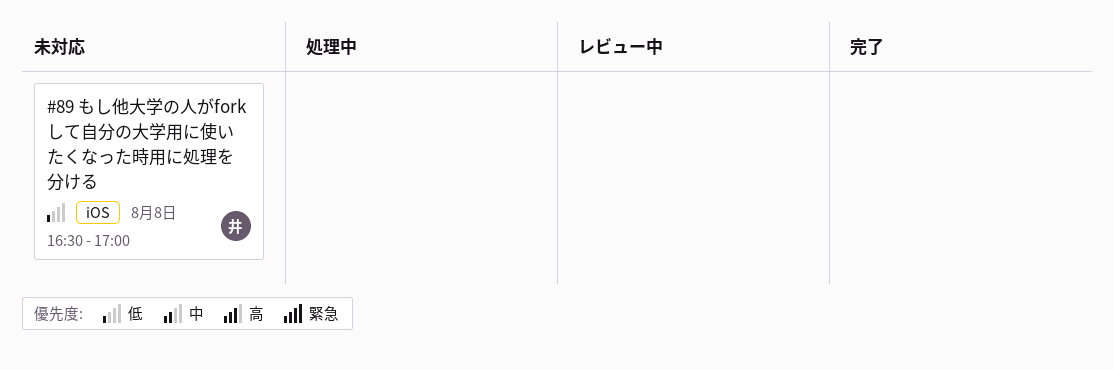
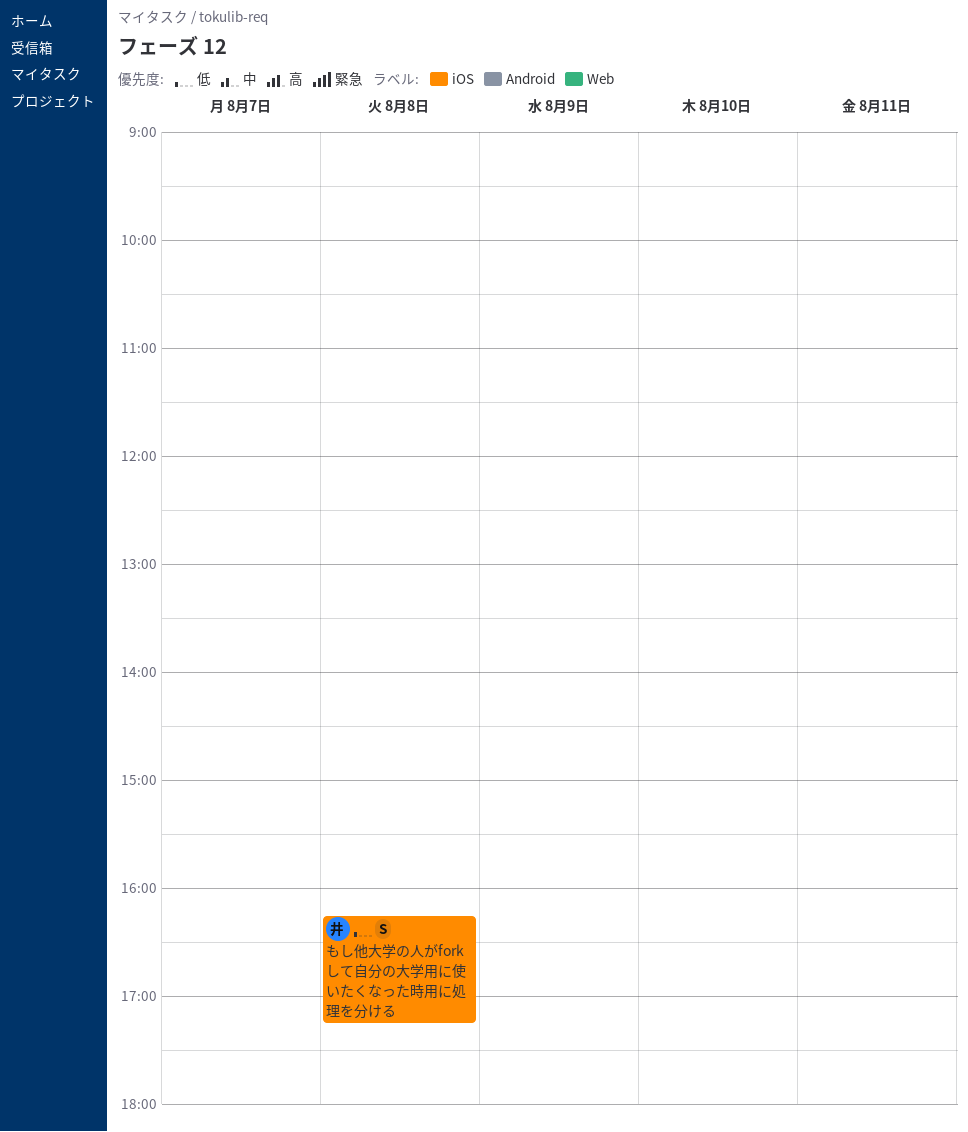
もし他大学の人がforkして自分の大学用に使いたくなった時用に処理を分ける, begins: 16:30 -> 16:15
もし他大学の人がforkして自分の大学用に使いたくなった時用に処理を分ける, ends: 17:00 -> 17:15

